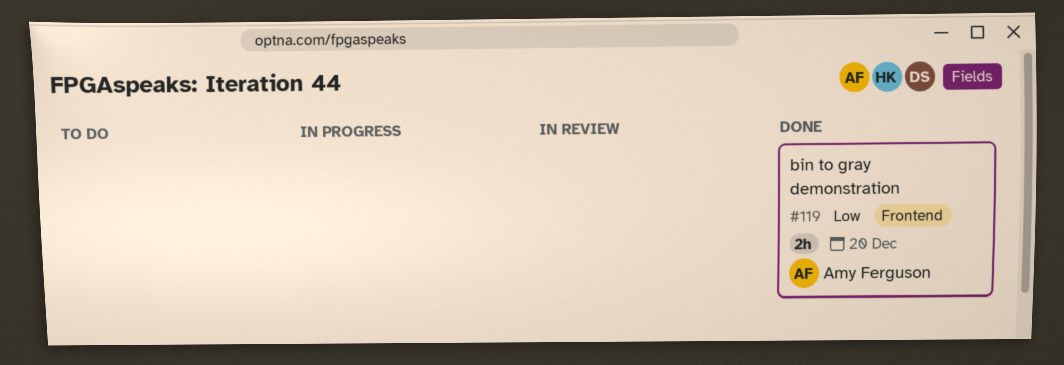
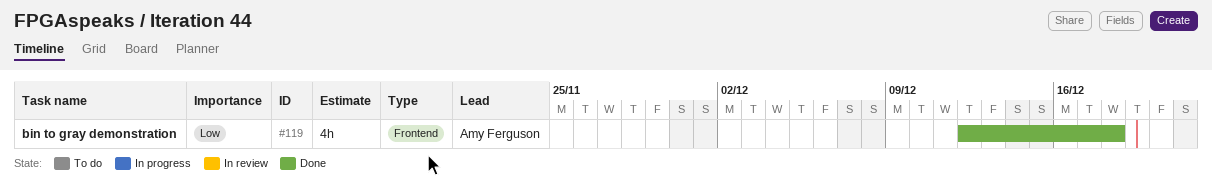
#119, estimate: 2h -> 4h
#119, due: Dec 20 -> Dec 18

